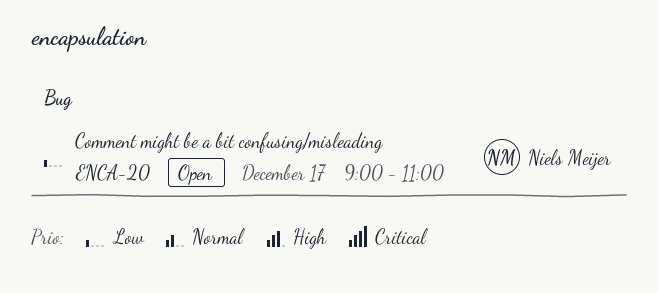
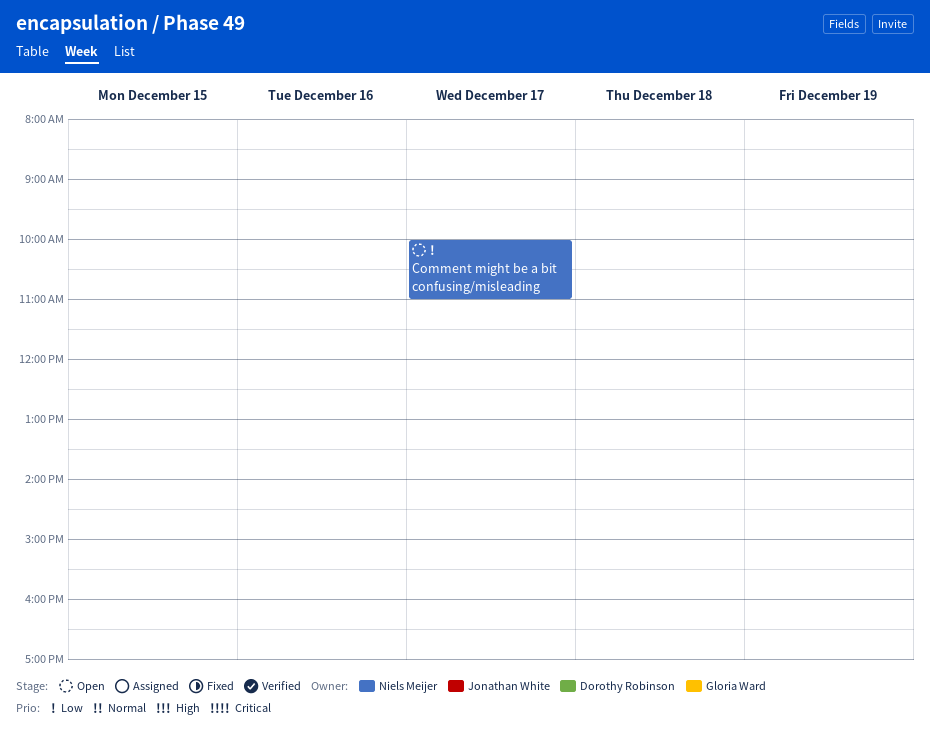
Comment might be a bit confusing/misleading, begins: 09:00 -> 10:00

